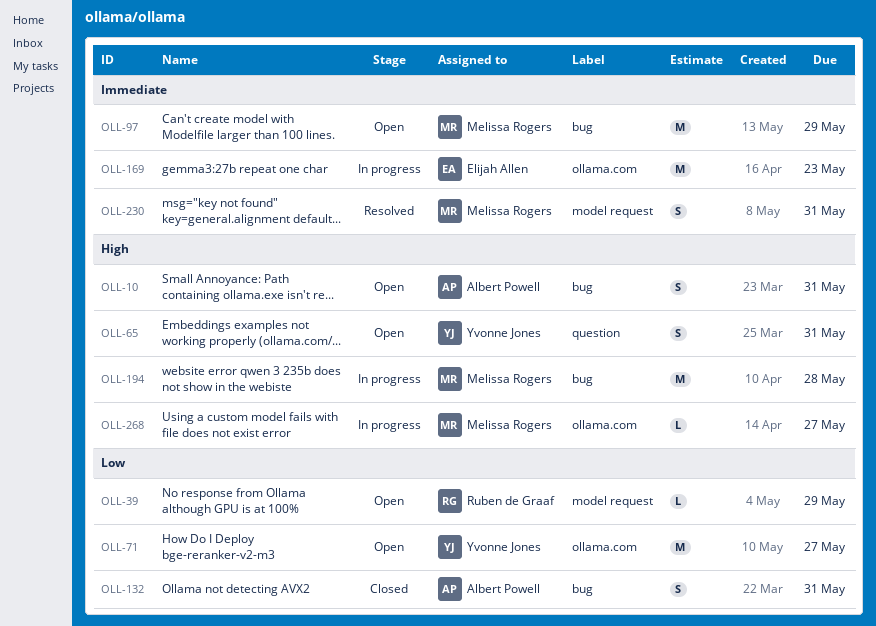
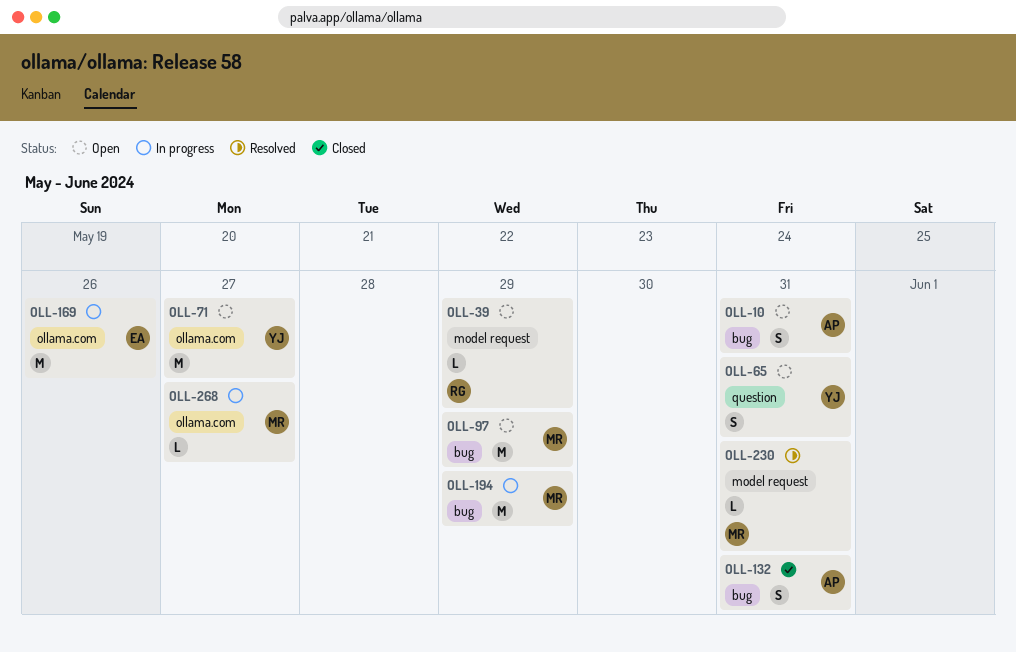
OLL-169, due: May 23 -> May 26
OLL-194, due: May 28 -> May 29
OLL-230, estimate: S -> L

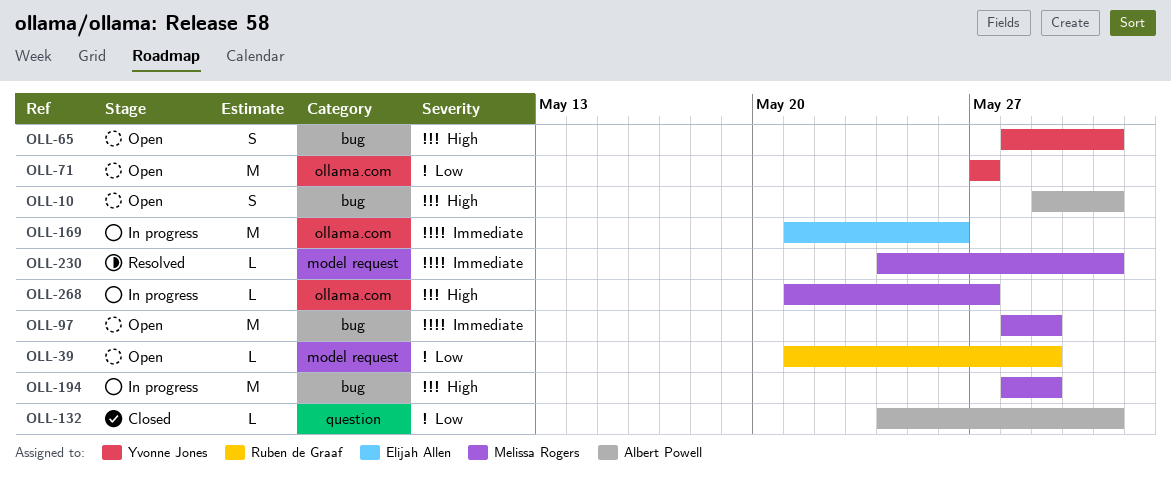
OLL-65, label: question -> bug
OLL-132, label: bug -> question
OLL-132, estimate: S -> L

